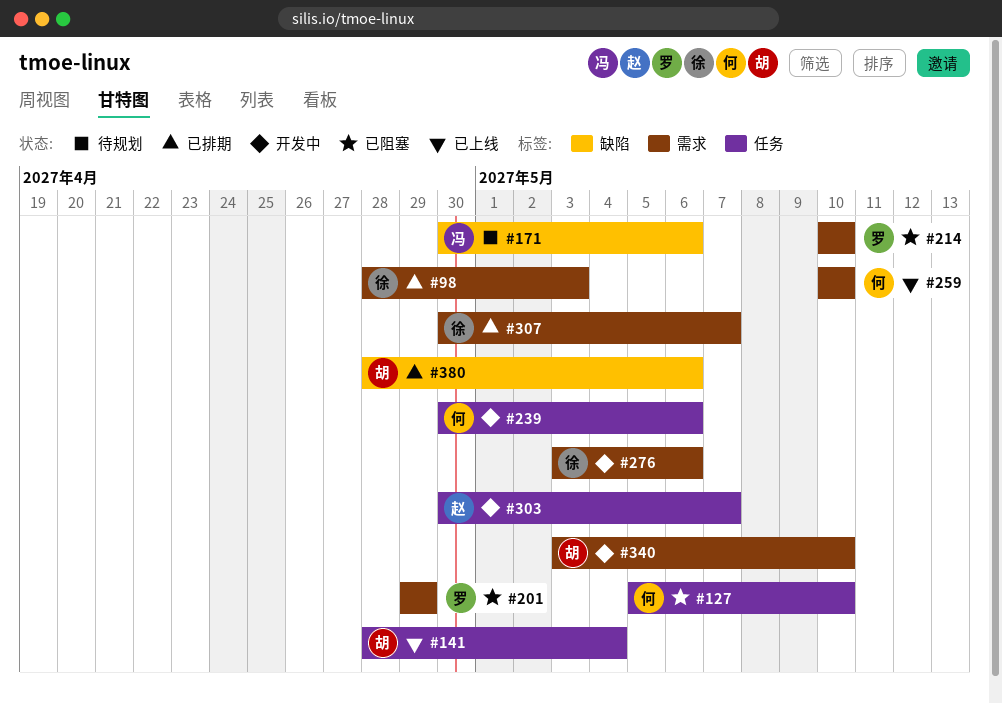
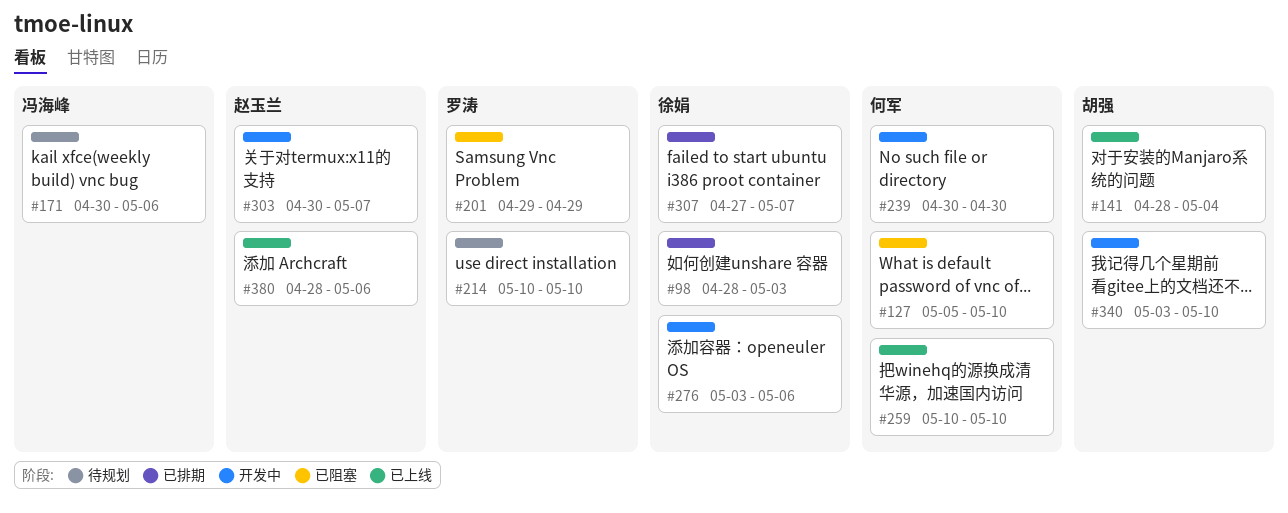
#214, status: 已阻塞 -> 待规划
#239, due: May 6 -> Apr 30
#307, start: Apr 30 -> Apr 27
#380, status: 已排期 -> 已上线
#380, owner: 胡强 -> 赵玉兰

